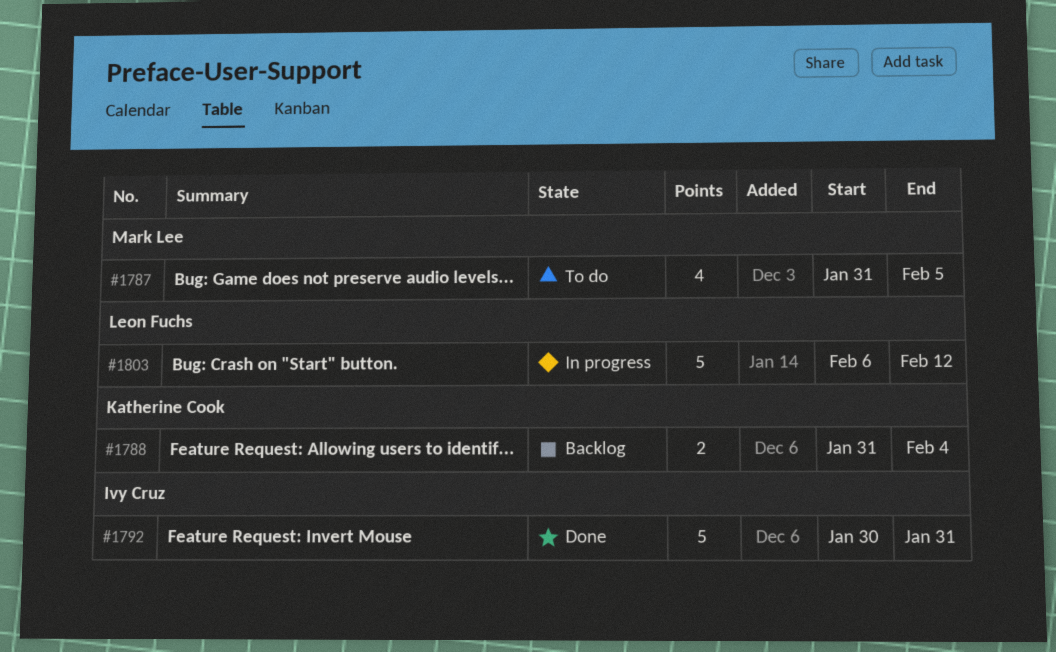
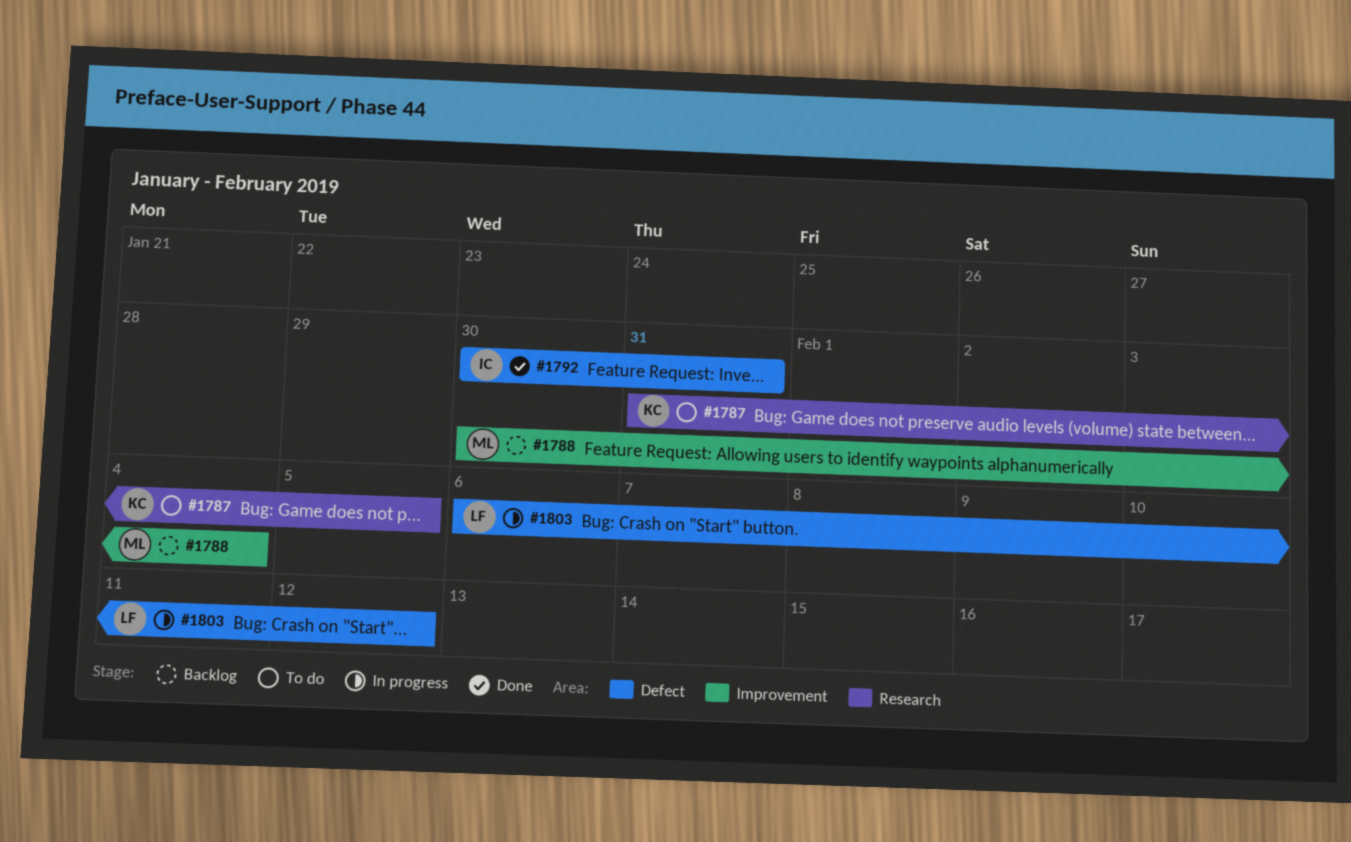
#1787, owner: Mark Lee -> Katherine Cook
#1788, owner: Katherine Cook -> Mark Lee
#1788, start: Jan 31 -> Jan 30

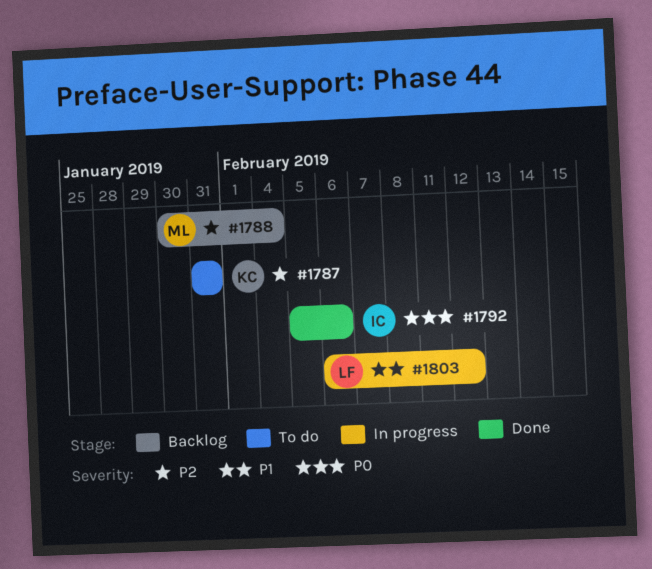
#1787, due: Feb 5 -> Jan 31
#1792, start: Jan 30 -> Feb 5
#1792, due: Jan 31 -> Feb 6

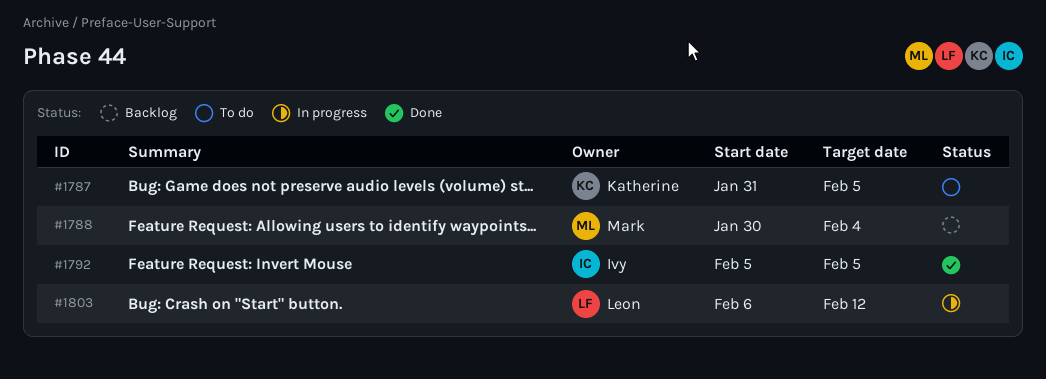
#1787, due: Jan 31 -> Feb 5
#1792, due: Feb 6 -> Feb 5

